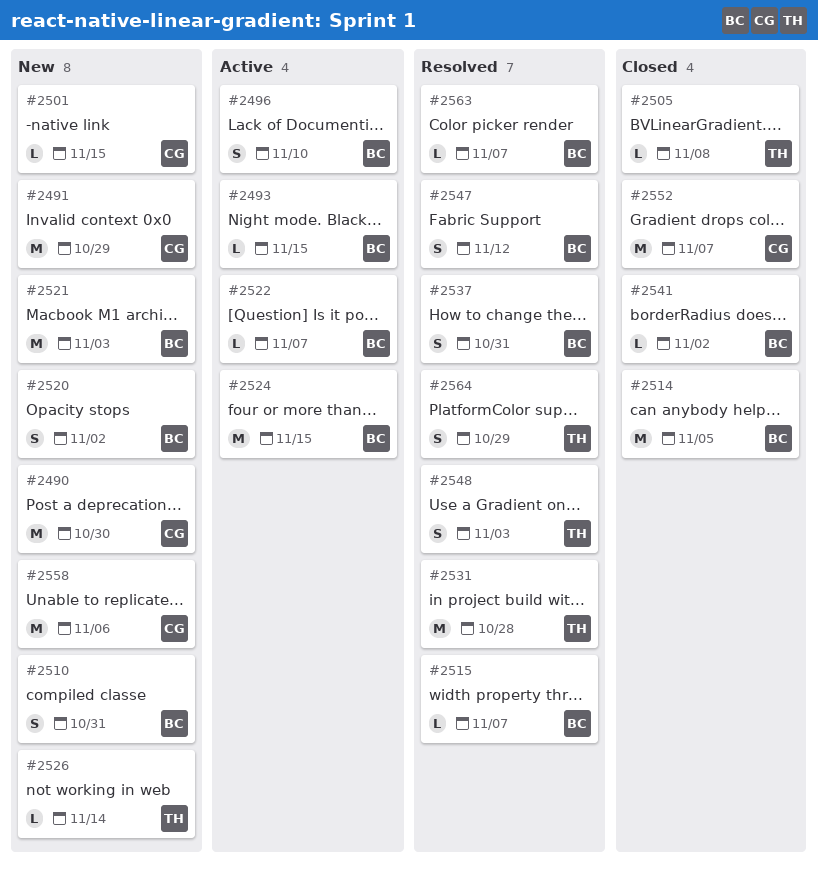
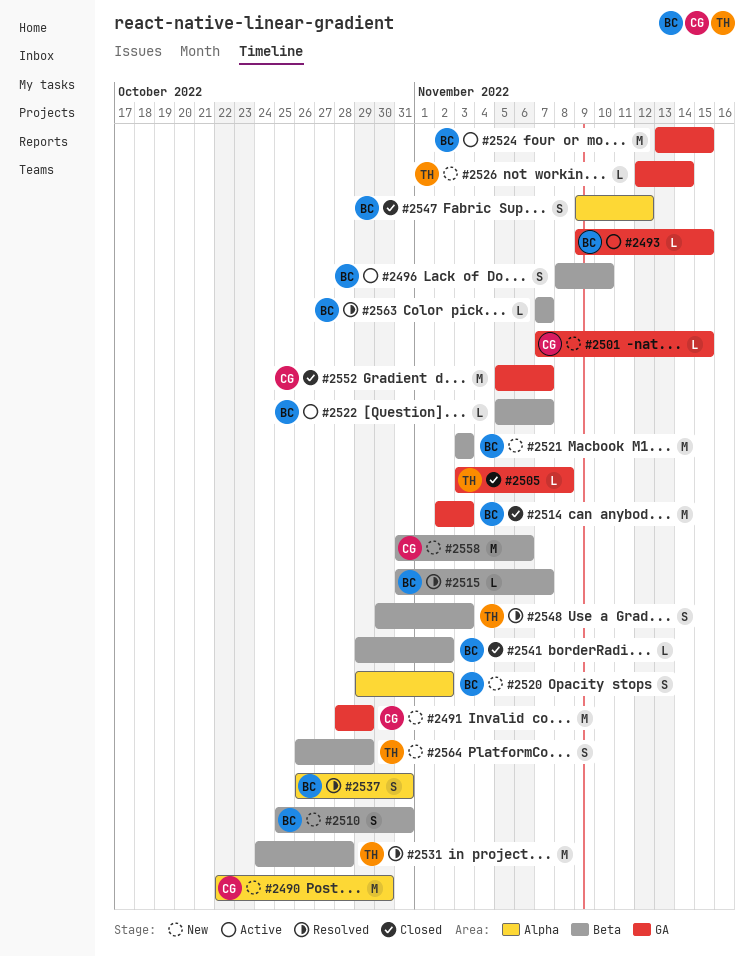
#2514, due: Nov 5 -> Nov 3
#2547, status: Resolved -> Closed
#2564, status: Resolved -> New

